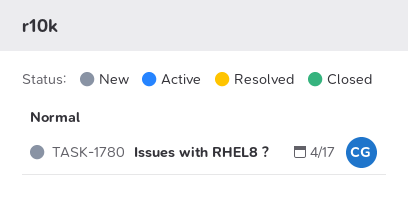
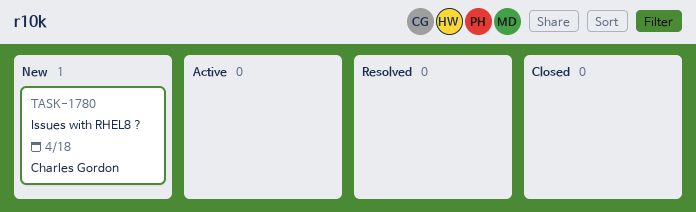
TASK-1780, due: Apr 17 -> Apr 18

